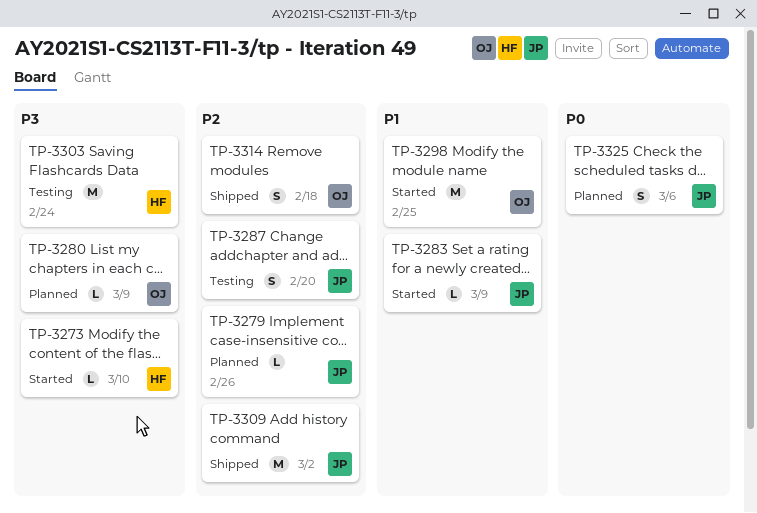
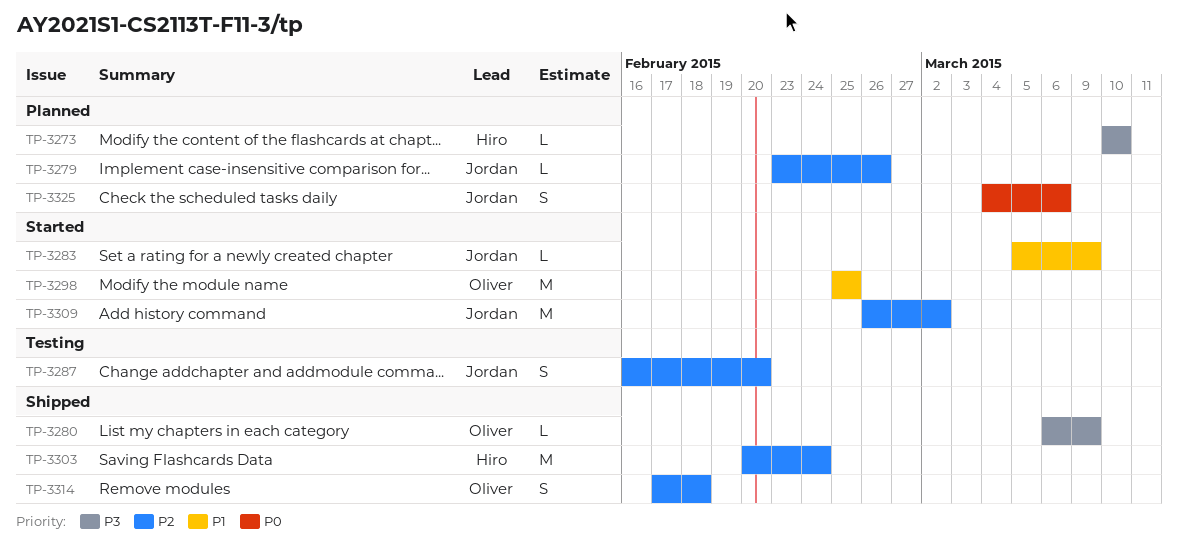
TP-3273, status: Started -> Planned
TP-3280, status: Planned -> Shipped
TP-3303, status: Testing -> Shipped
TP-3303, priority: P3 -> P2
TP-3309, status: Shipped -> Started

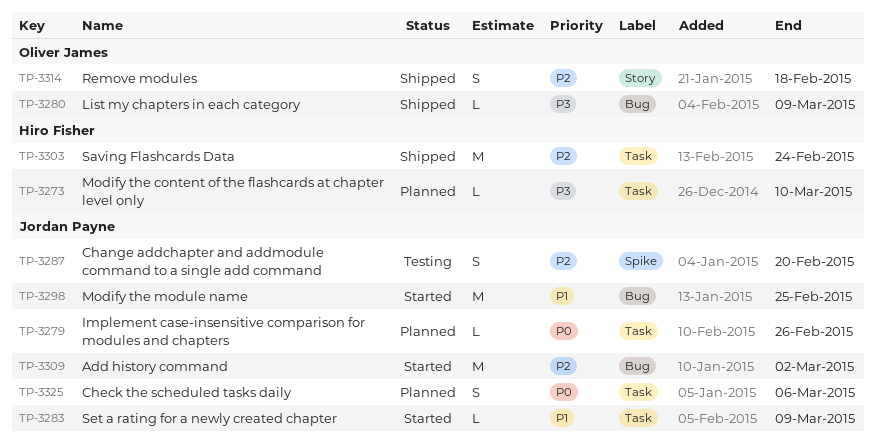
TP-3279, priority: P2 -> P0
TP-3298, owner: Oliver James -> Jordan Payne

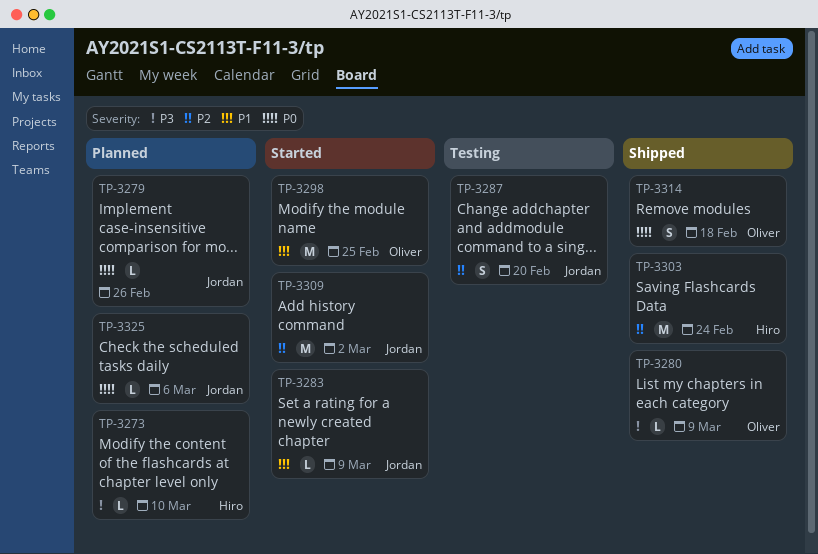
TP-3298, owner: Jordan Payne -> Oliver James
TP-3314, priority: P2 -> P0
TP-3325, estimate: S -> L

